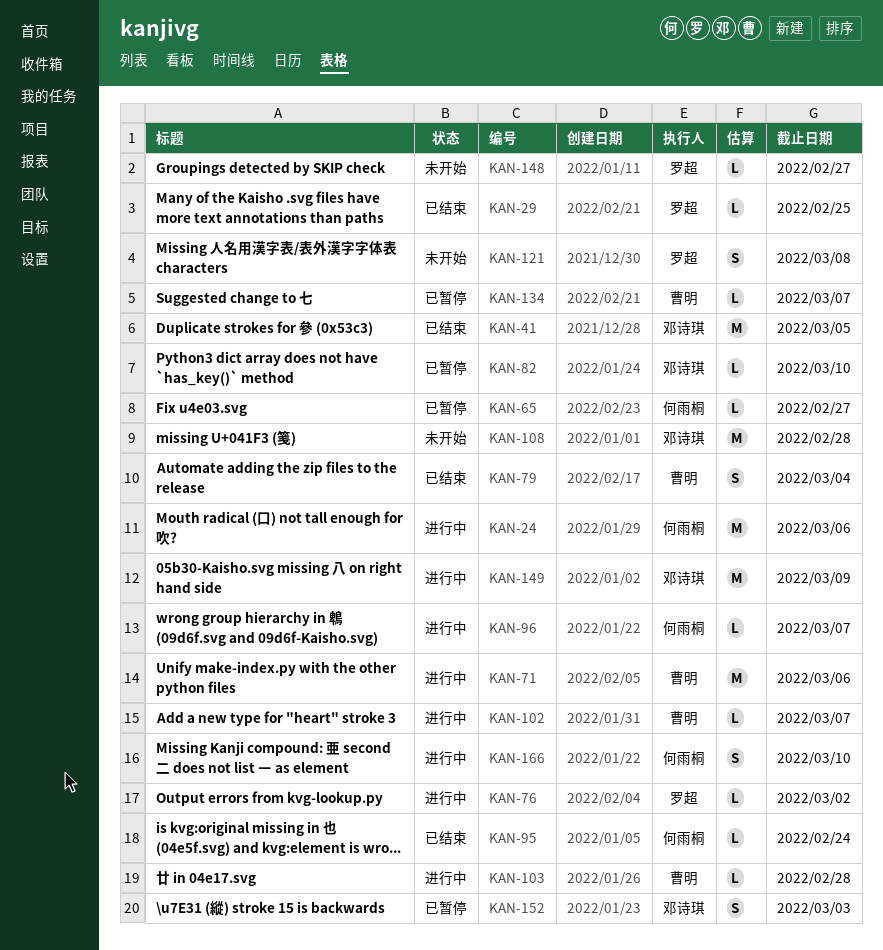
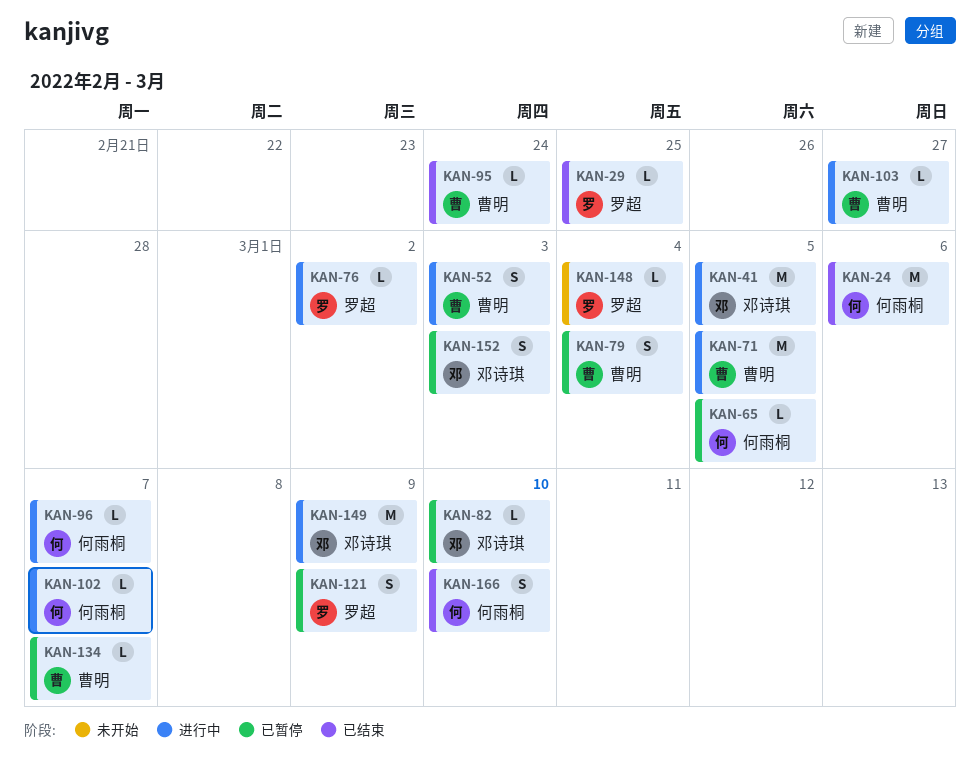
KAN-24, status: 进行中 -> 已结束
KAN-41, status: 已结束 -> 进行中
KAN-52: none -> present
KAN-65, due: Feb 27 -> Mar 5
KAN-71, due: Mar 6 -> Mar 5
KAN-79, status: 已结束 -> 已暂停
KAN-95, owner: 何雨桐 -> 曹明
KAN-102, owner: 曹明 -> 何雨桐
KAN-103, due: Feb 28 -> Feb 27
KAN-108: present -> none
KAN-121, status: 未开始 -> 已暂停
KAN-121, due: Mar 8 -> Mar 9
KAN-148, due: Feb 27 -> Mar 4
KAN-166, status: 进行中 -> 已结束

